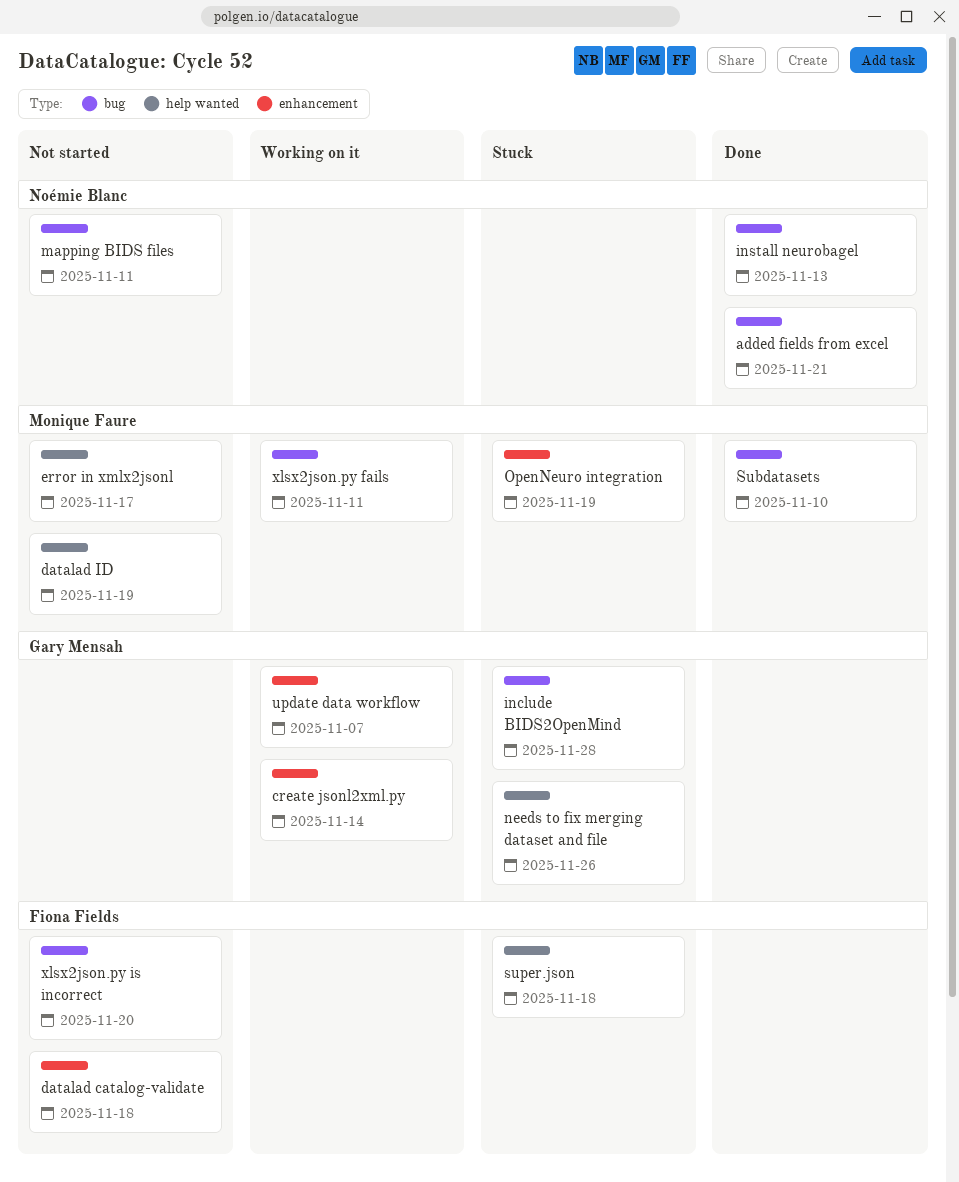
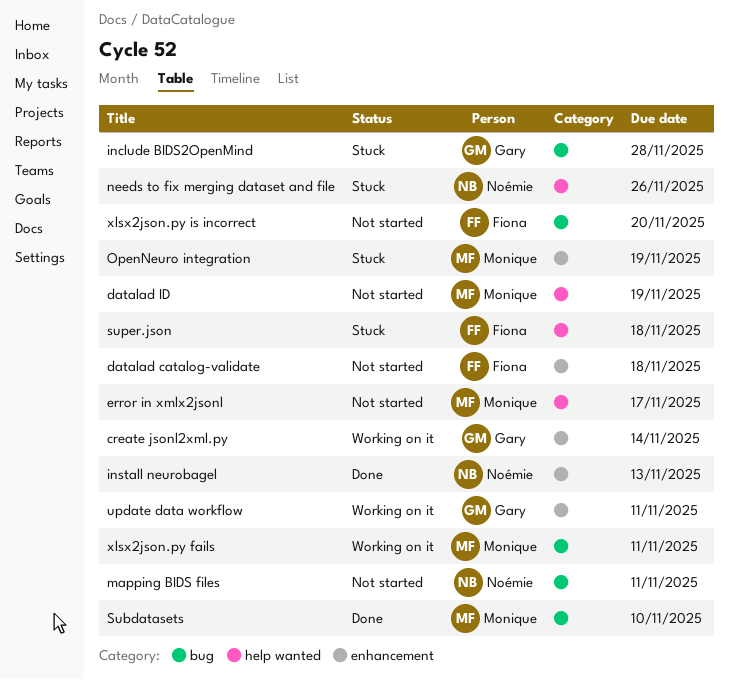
added fields from excel: present -> none
install neurobagel, label: bug -> enhancement
needs to fix merging dataset and file, owner: Gary Mensah -> Noémie Blanc
update data workflow, due: Nov 7 -> Nov 11

